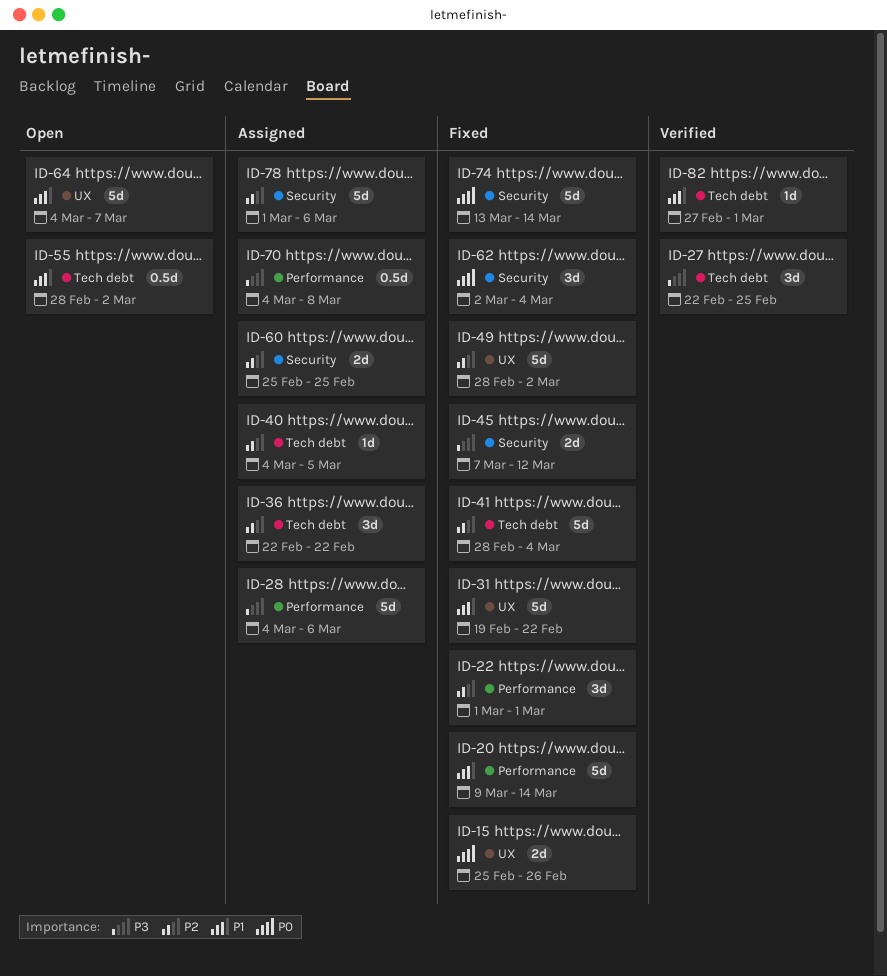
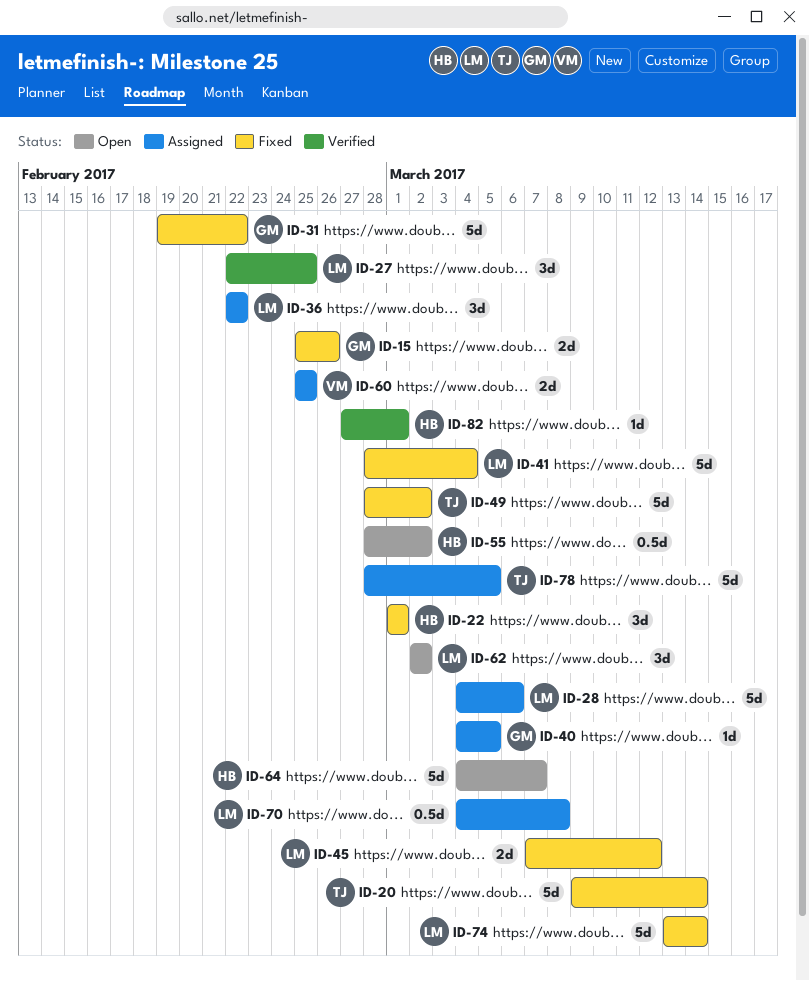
ID-62, status: Fixed -> Open
ID-62, due: Mar 4 -> Mar 2
ID-78, start: Mar 1 -> Feb 28
ID-78, due: Mar 6 -> Mar 5

